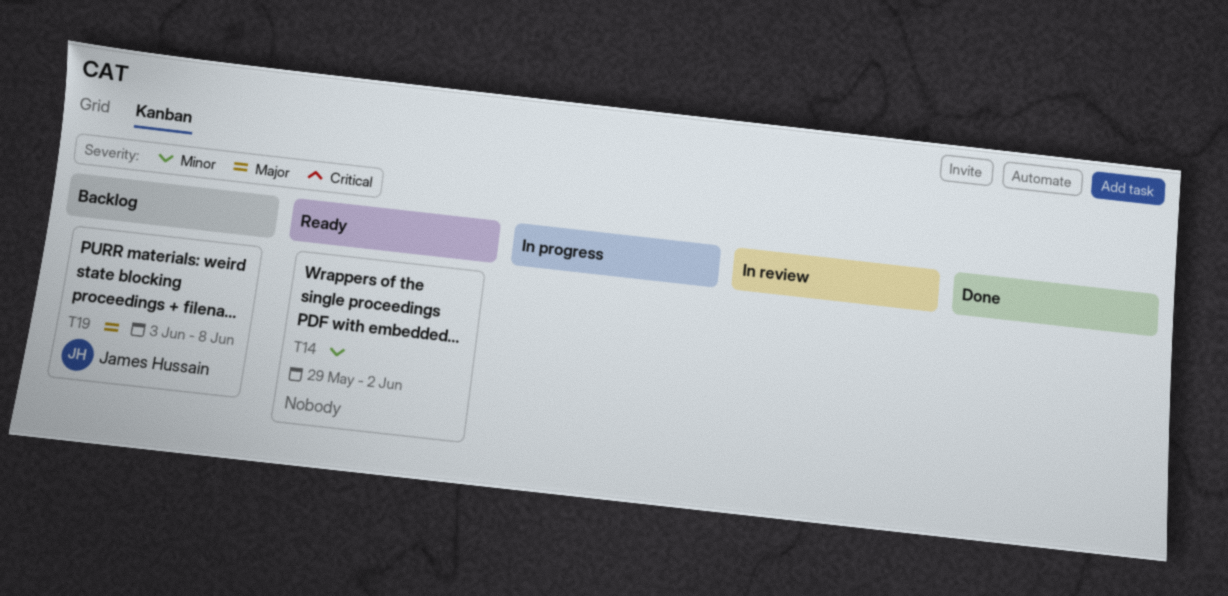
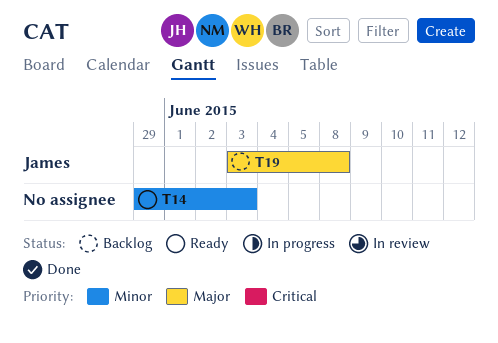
T14, due: Jun 2 -> Jun 3

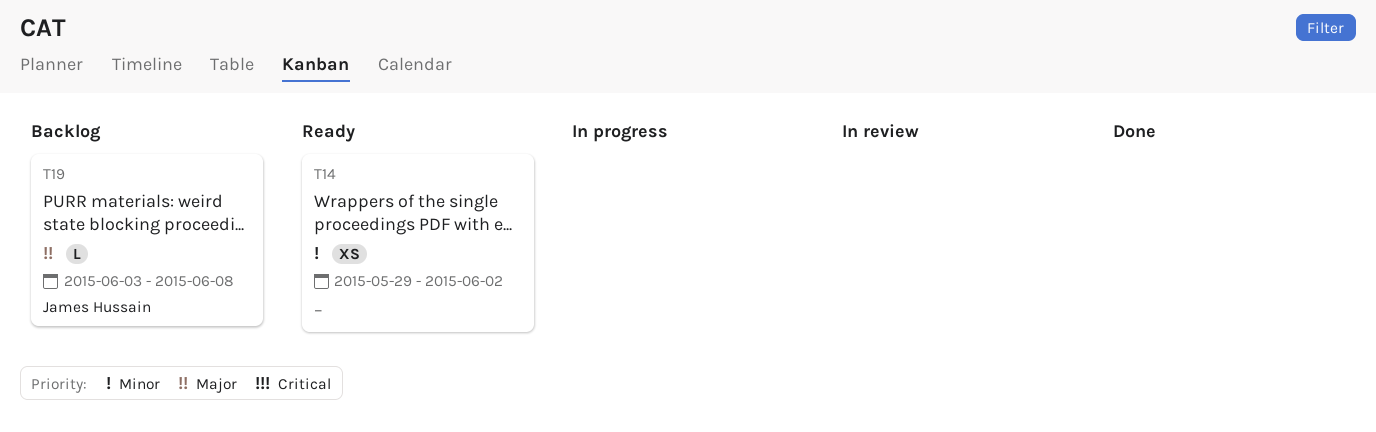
T14, due: Jun 3 -> Jun 2

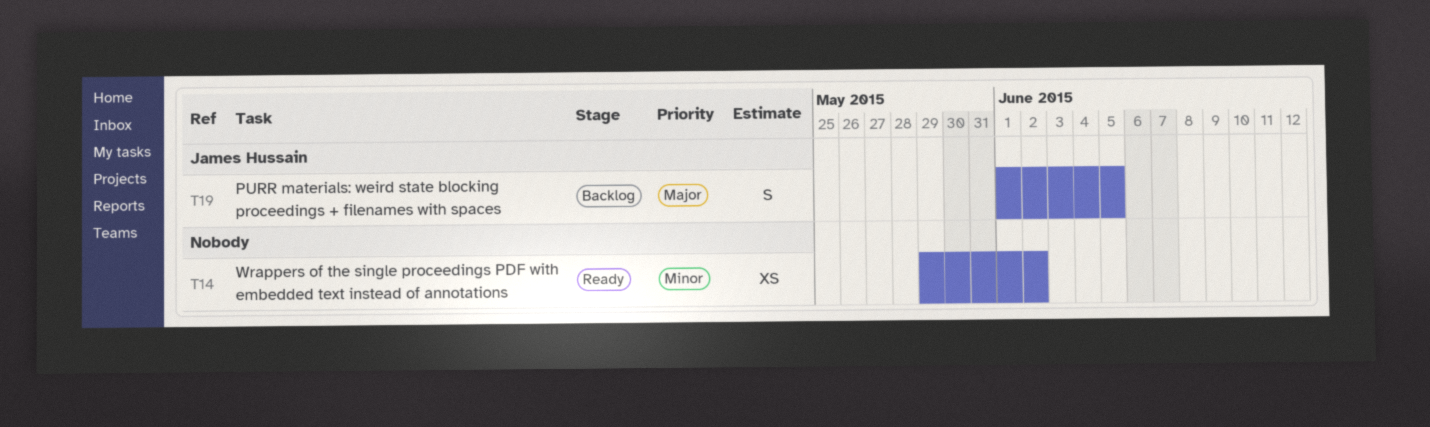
T19, estimate: L -> S
T19, start: Jun 3 -> Jun 1
T19, due: Jun 8 -> Jun 5

